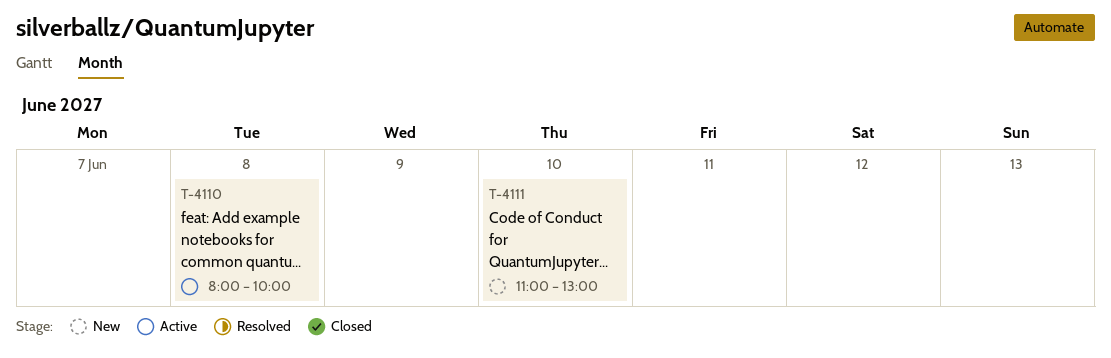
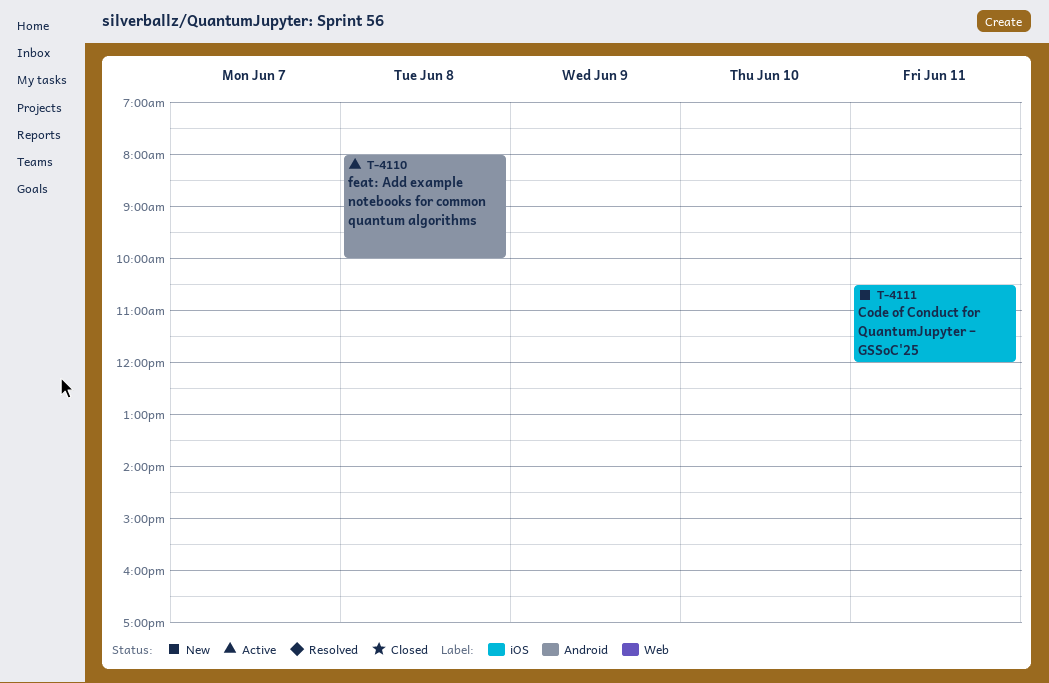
T-4111, day: Jun 10 -> Jun 11
T-4111, begins: 11:00 -> 10:30
T-4111, ends: 13:00 -> 12:00

